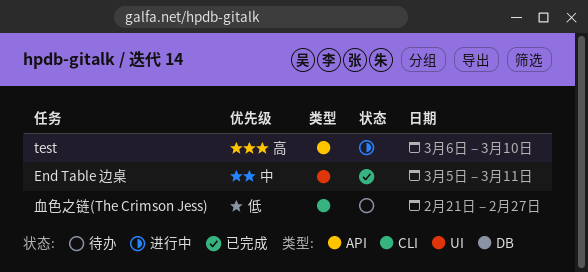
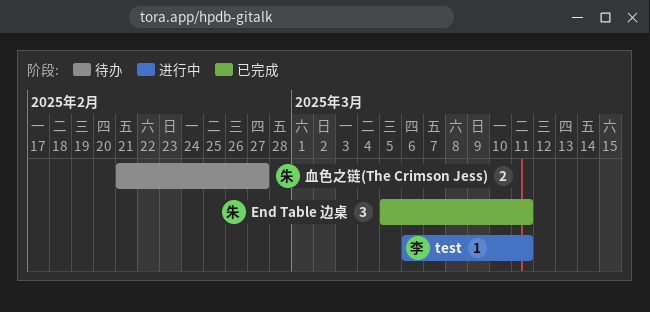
test, due: Mar 10 -> Mar 11

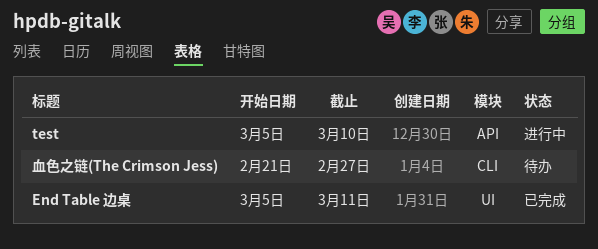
test, start: Mar 6 -> Mar 5
test, due: Mar 11 -> Mar 10

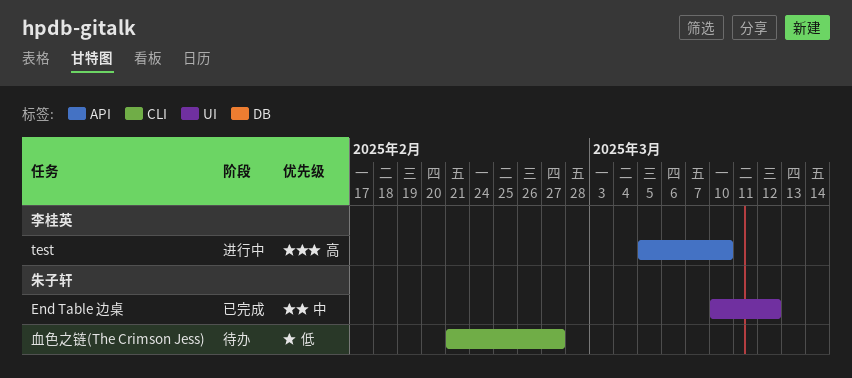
End Table 边桌, start: Mar 5 -> Mar 10
End Table 边桌, due: Mar 11 -> Mar 12

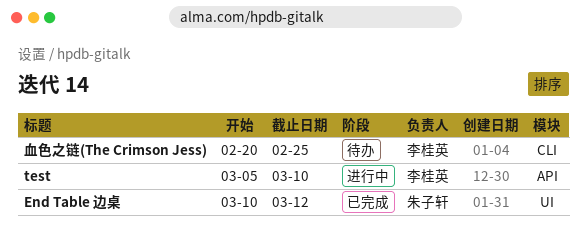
血色之链(The Crimson Jess), owner: 朱子轩 -> 李桂英
血色之链(The Crimson Jess), start: Feb 21 -> Feb 20
血色之链(The Crimson Jess), due: Feb 27 -> Feb 25

